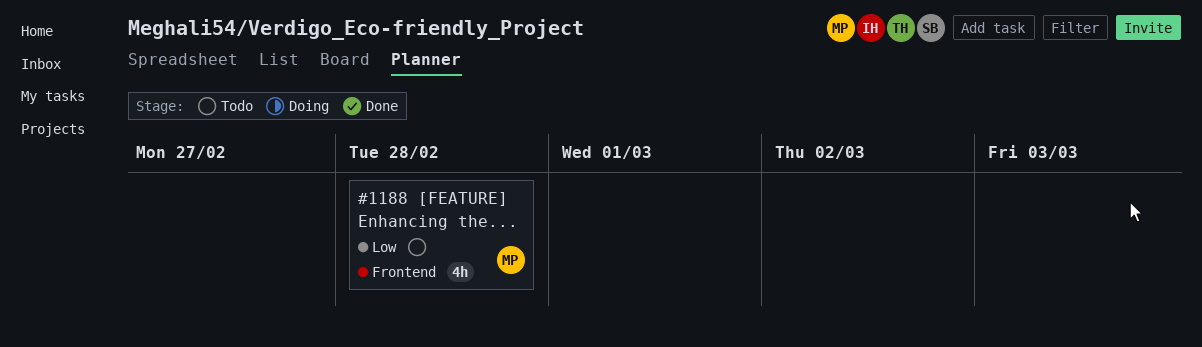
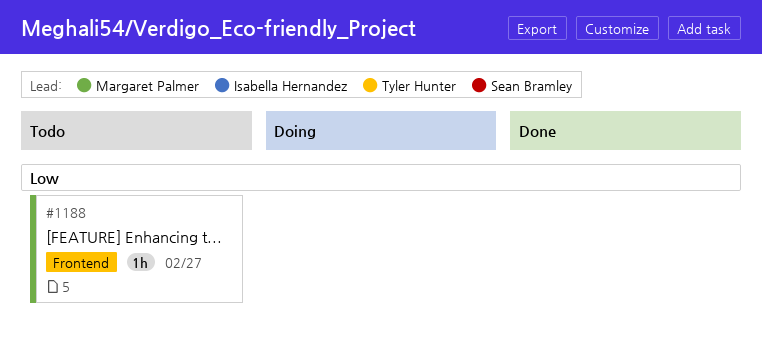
#1188, estimate: 4h -> 1h
#1188, due: Feb 28 -> Feb 27

